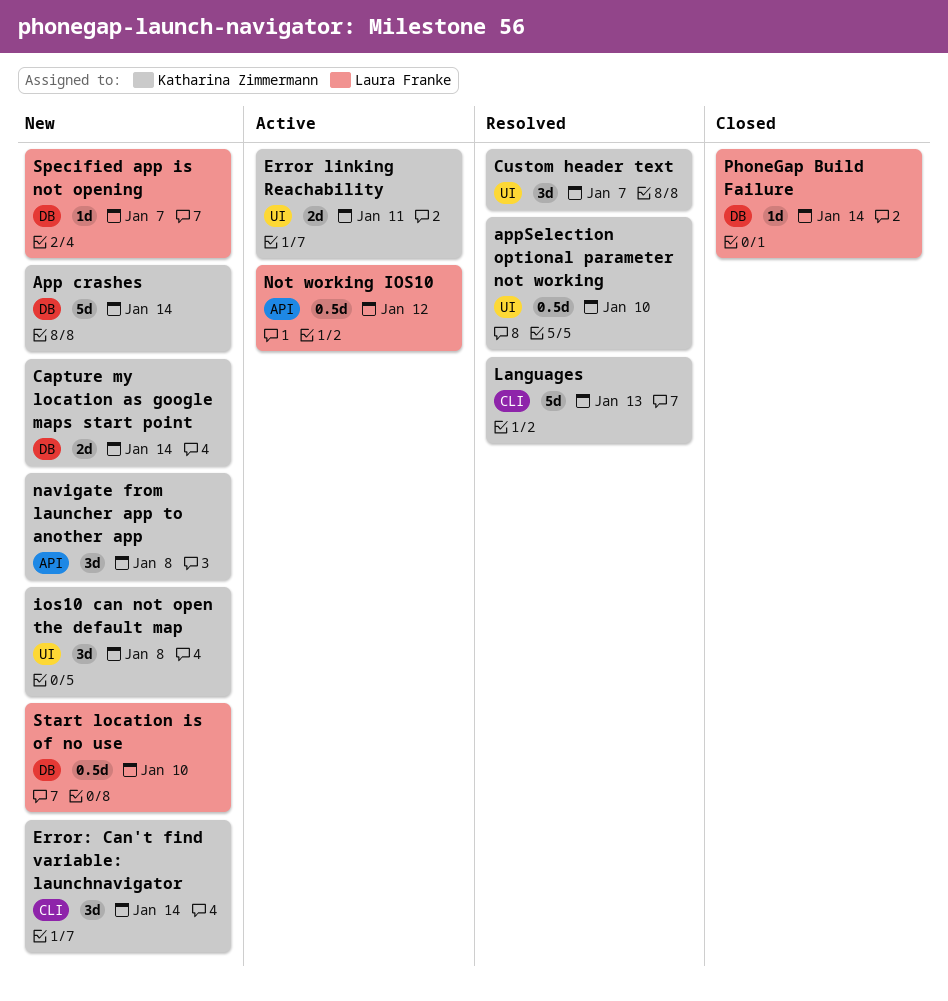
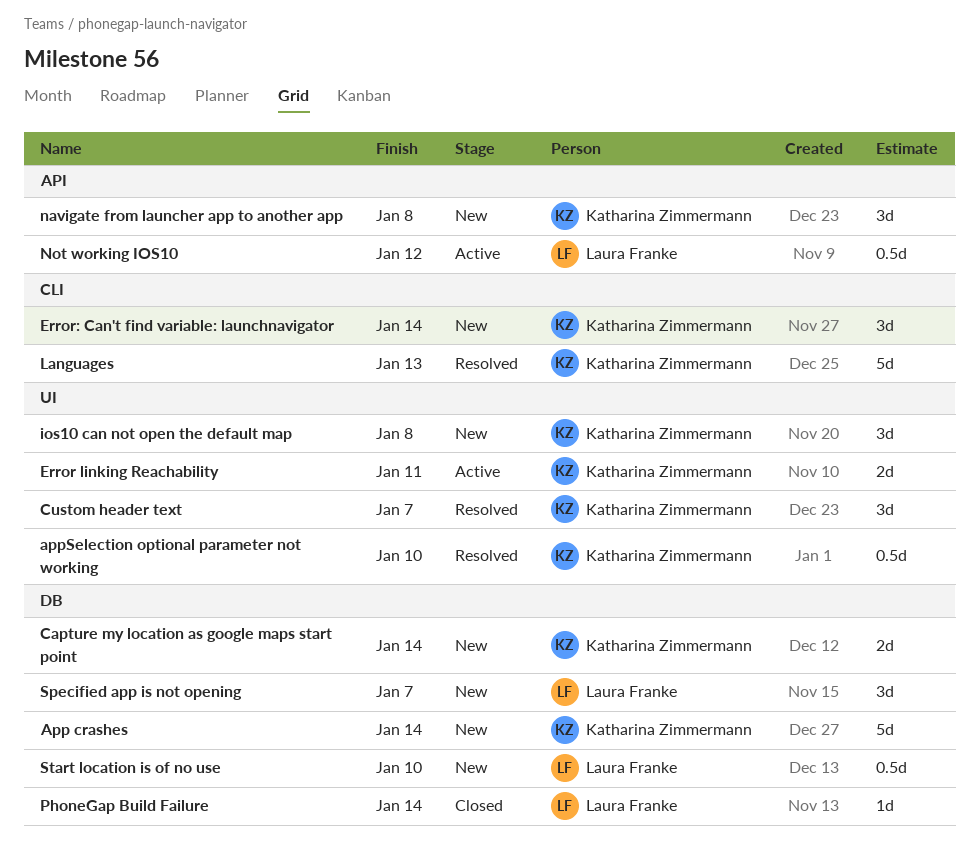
Specified app is not opening, estimate: 1d -> 3d

